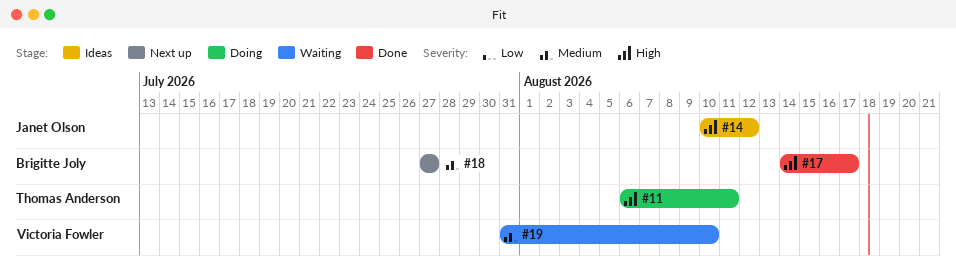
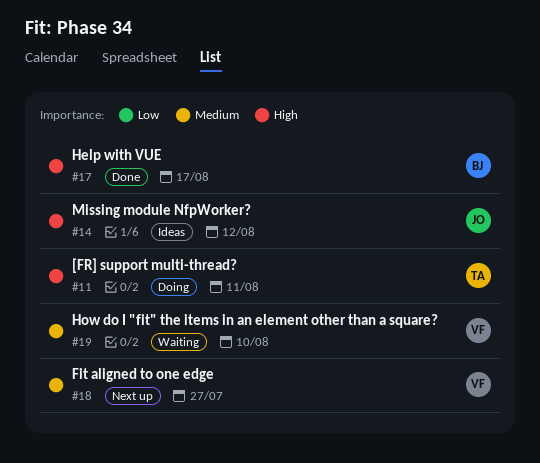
#18, owner: Brigitte Joly -> Victoria Fowler

